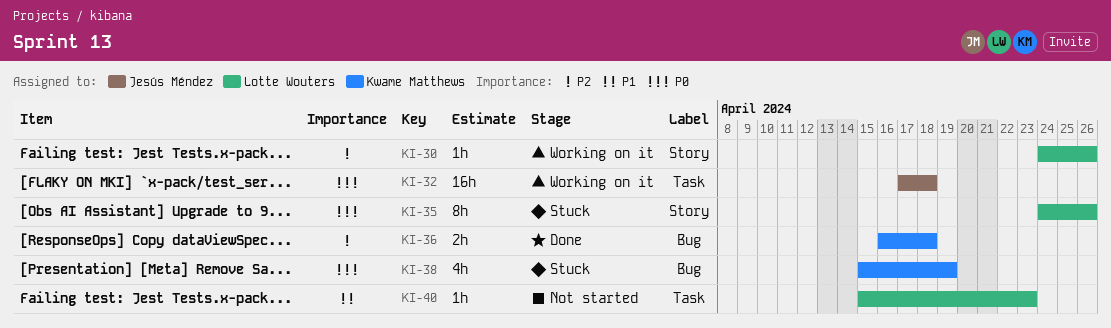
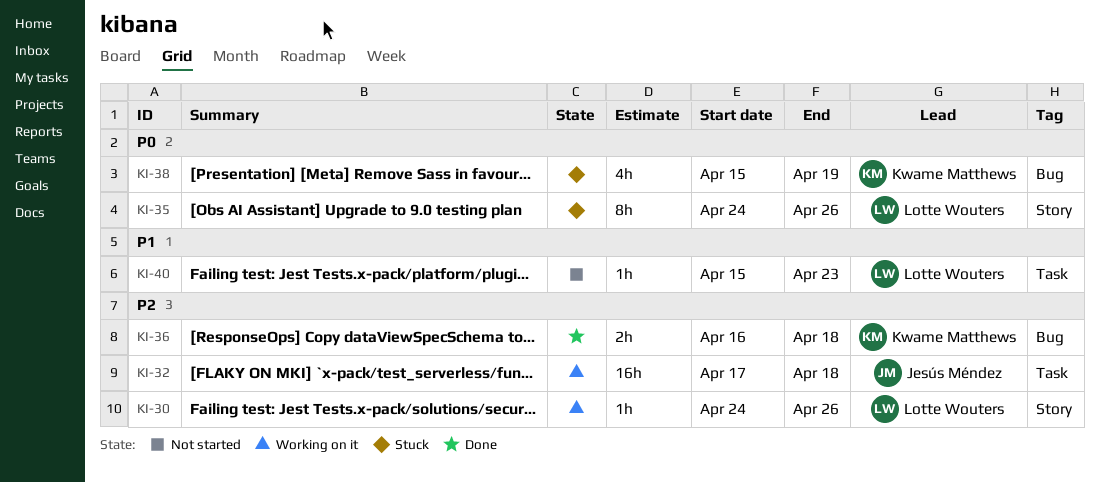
KI-32, priority: P0 -> P2

